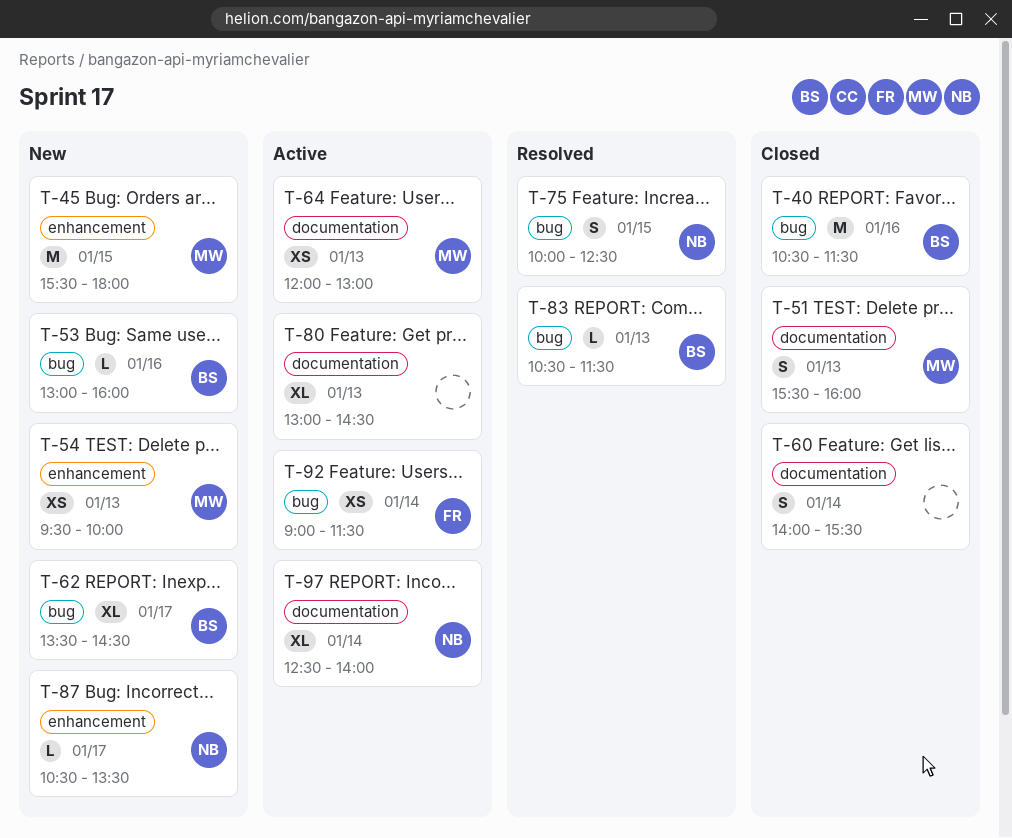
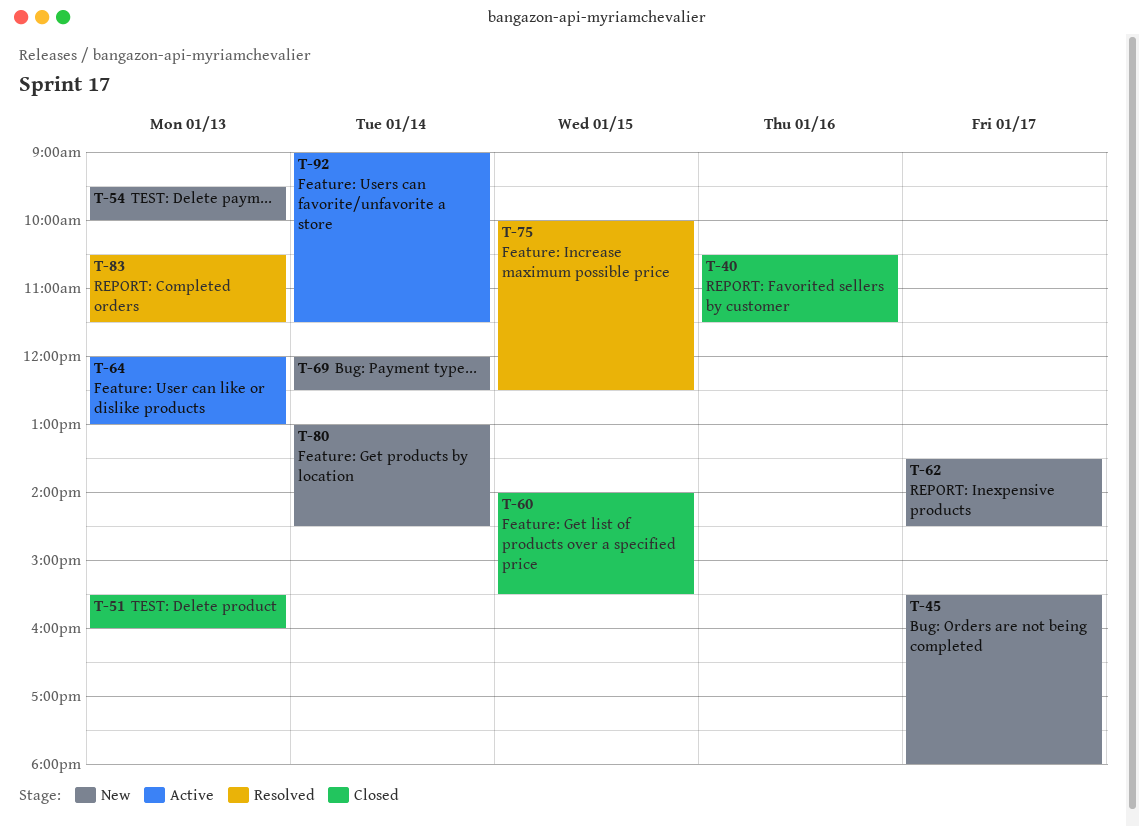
T-45, day: Jan 15 -> Jan 17
T-53: present -> none
T-60, day: Jan 14 -> Jan 15
T-69: none -> present
T-80, status: Active -> New
T-80, day: Jan 13 -> Jan 14
T-87: present -> none
T-97: present -> none

